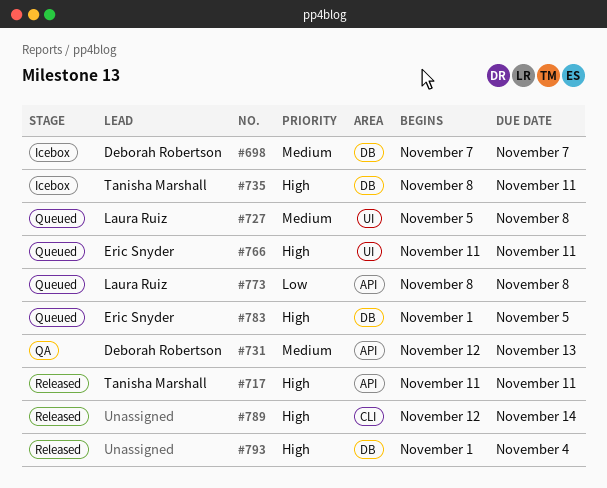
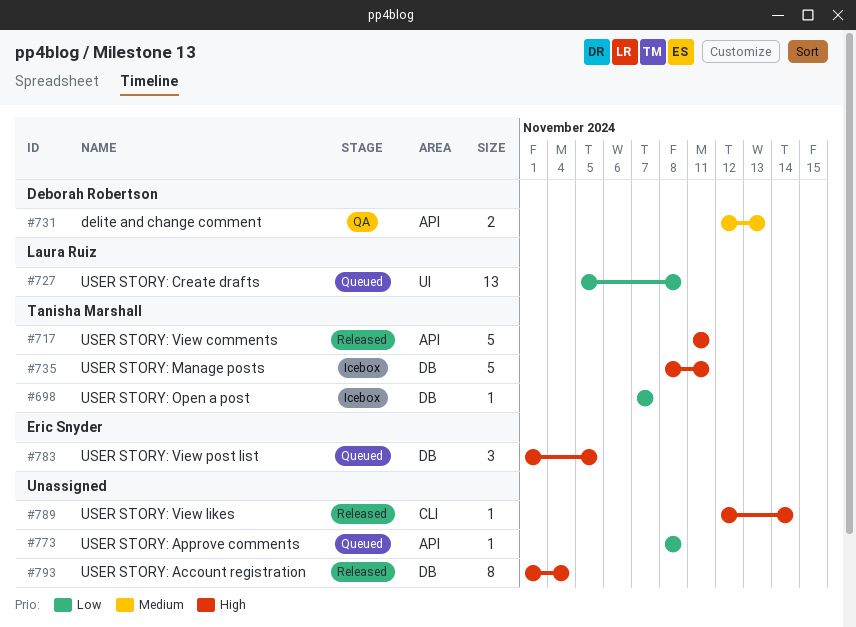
#698, owner: Deborah Robertson -> Tanisha Marshall
#698, priority: Medium -> Low
#727, priority: Medium -> Low
#766: present -> none
#773, owner: Laura Ruiz -> none

